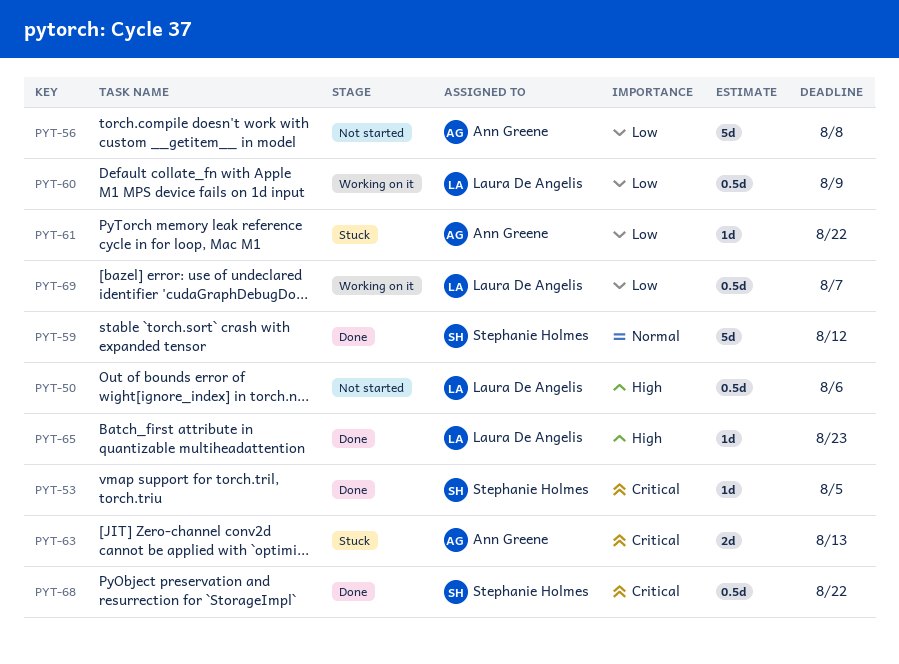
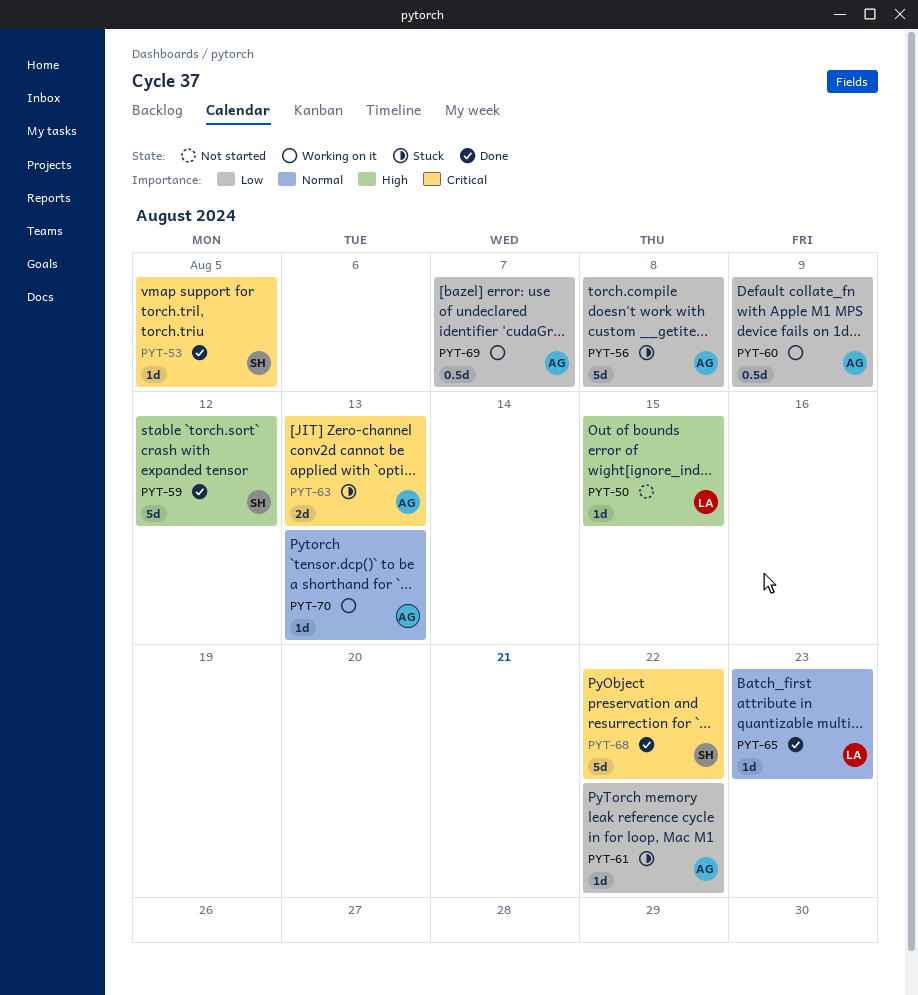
PYT-50, estimate: 0.5d -> 1d
PYT-50, due: Aug 6 -> Aug 15
PYT-56, status: Not started -> Stuck
PYT-59, priority: Normal -> High
PYT-60, owner: Laura De Angelis -> Ann Greene
PYT-65, priority: High -> Normal
PYT-68, estimate: 0.5d -> 5d
PYT-69, owner: Laura De Angelis -> Ann Greene
PYT-70: none -> present

